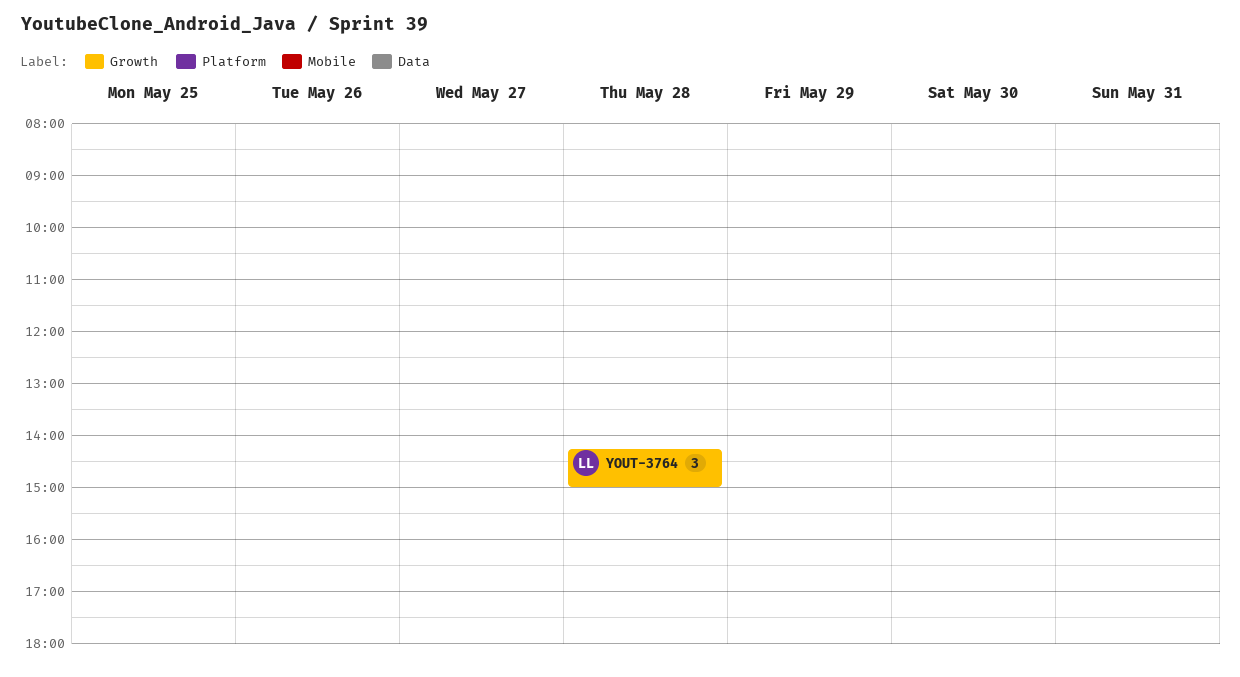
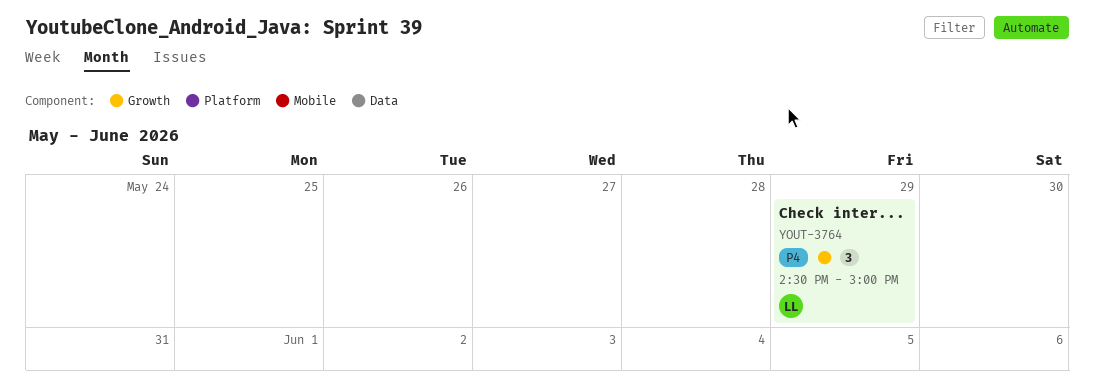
YOUT-3764, day: May 28 -> May 29
YOUT-3764, begins: 14:15 -> 14:30

